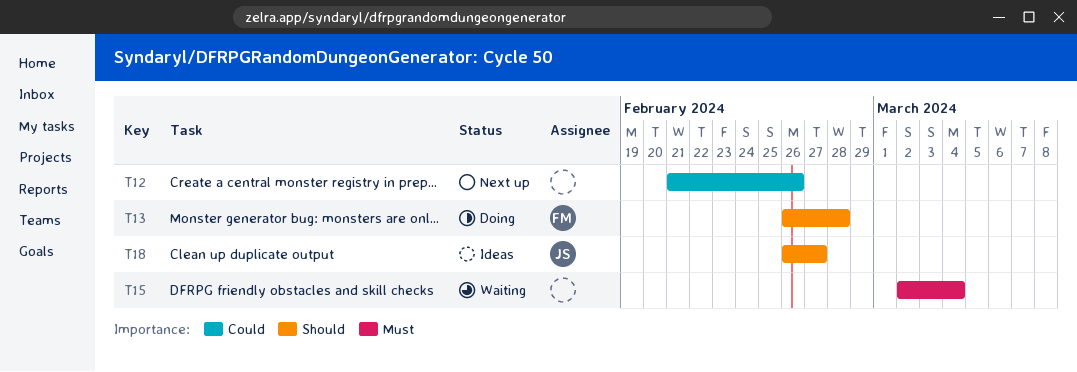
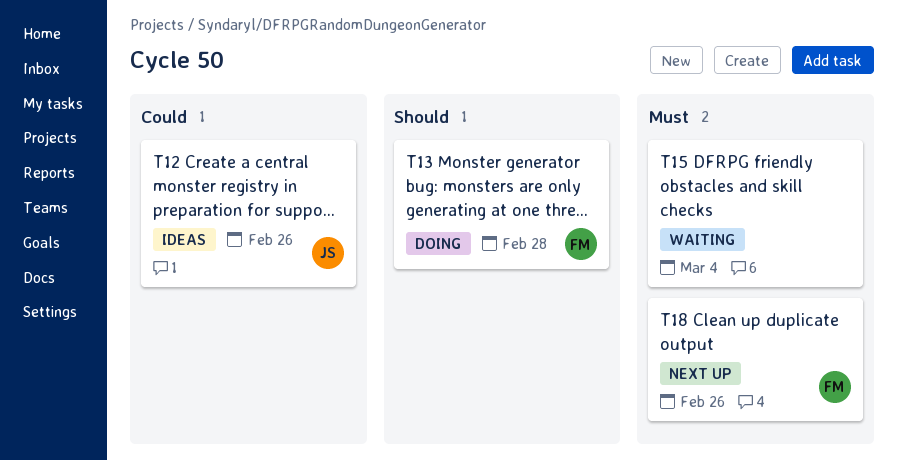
T12, status: Next up -> Ideas
T12, owner: none -> JS
T18, status: Ideas -> Next up
T18, owner: JS -> FM
T18, priority: Should -> Must
T18, due: Feb 27 -> Feb 26

